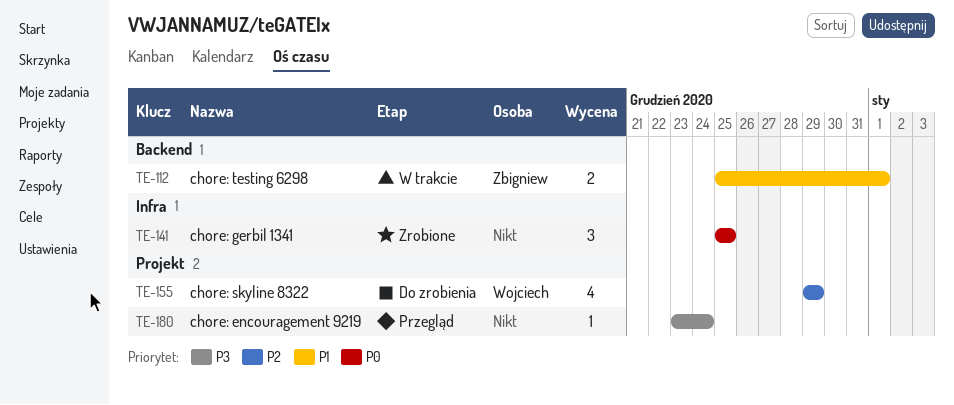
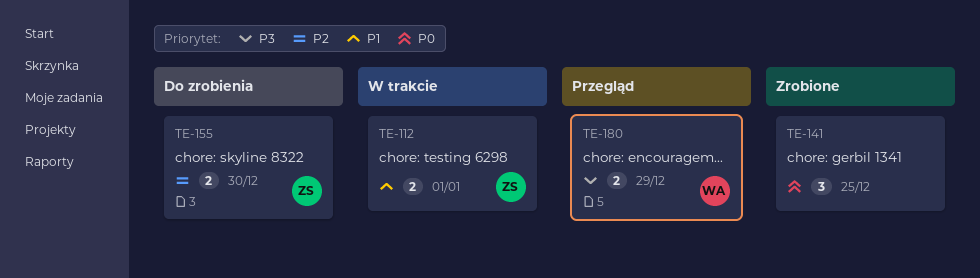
TE-155, owner: Wojciech -> Zbigniew
TE-155, estimate: 4 -> 2
TE-155, due: Dec 29 -> Dec 30
TE-180, owner: none -> Wojciech
TE-180, estimate: 1 -> 2
TE-180, due: Dec 24 -> Dec 29

